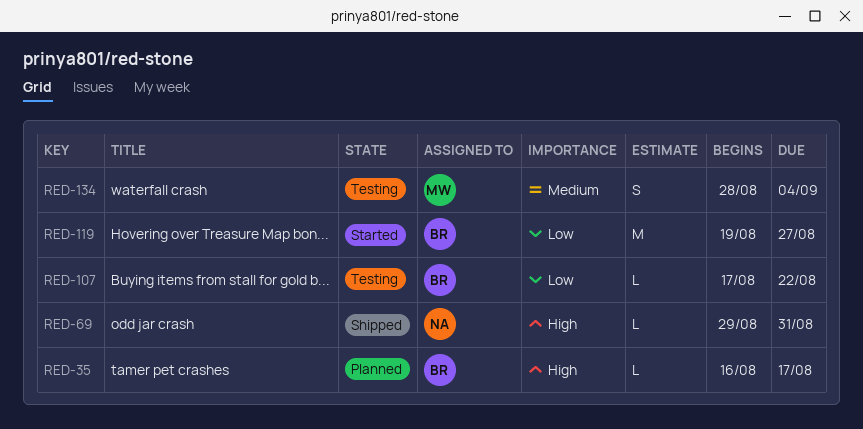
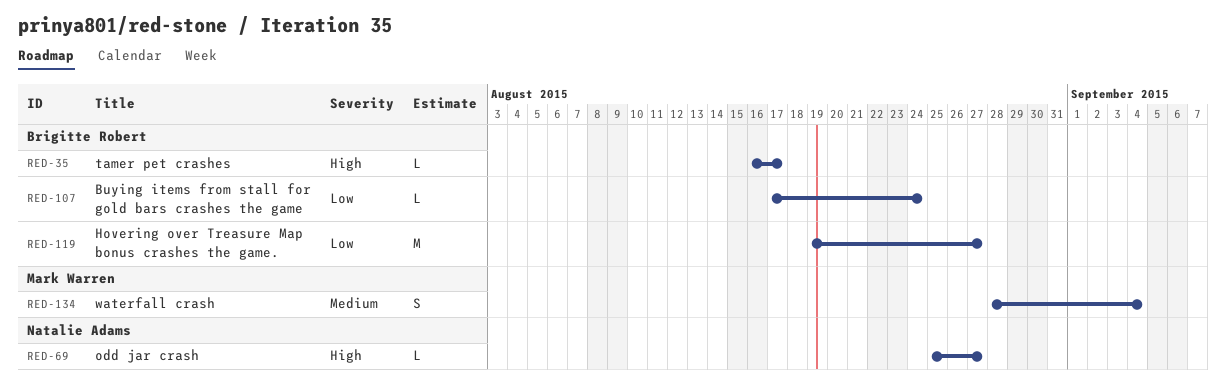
RED-69, start: Aug 29 -> Aug 25
RED-69, due: Aug 31 -> Aug 27
RED-107, due: Aug 22 -> Aug 24

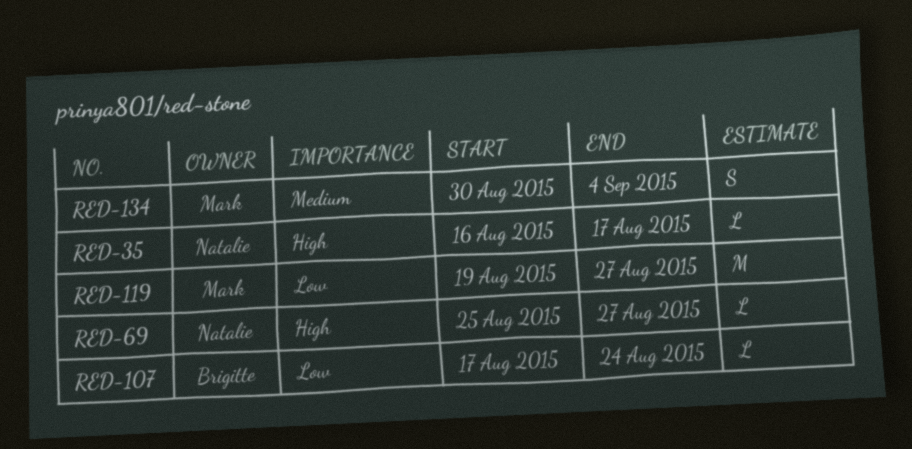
RED-35, owner: Brigitte Robert -> Natalie Adams
RED-119, owner: Brigitte Robert -> Mark Warren
RED-134, start: Aug 28 -> Aug 30

